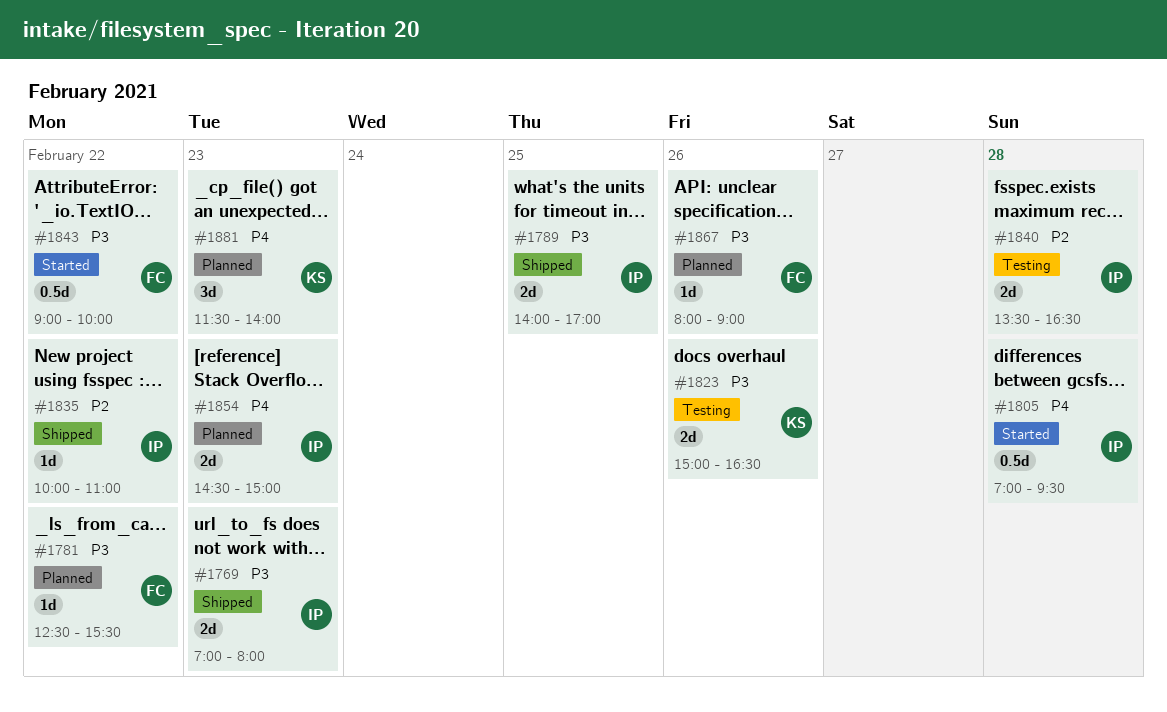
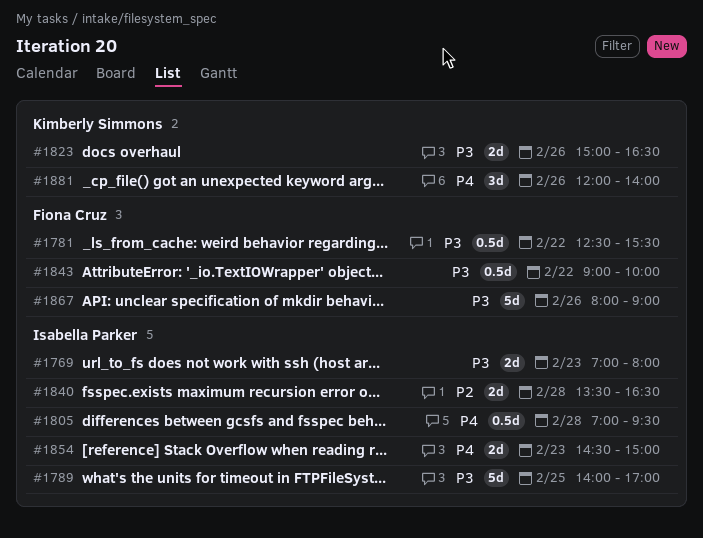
#1781, estimate: 1d -> 0.5d
#1789, estimate: 2d -> 5d
#1835: present -> none
#1867, estimate: 1d -> 5d
#1881, day: Feb 23 -> Feb 26
#1881, begins: 11:30 -> 12:00

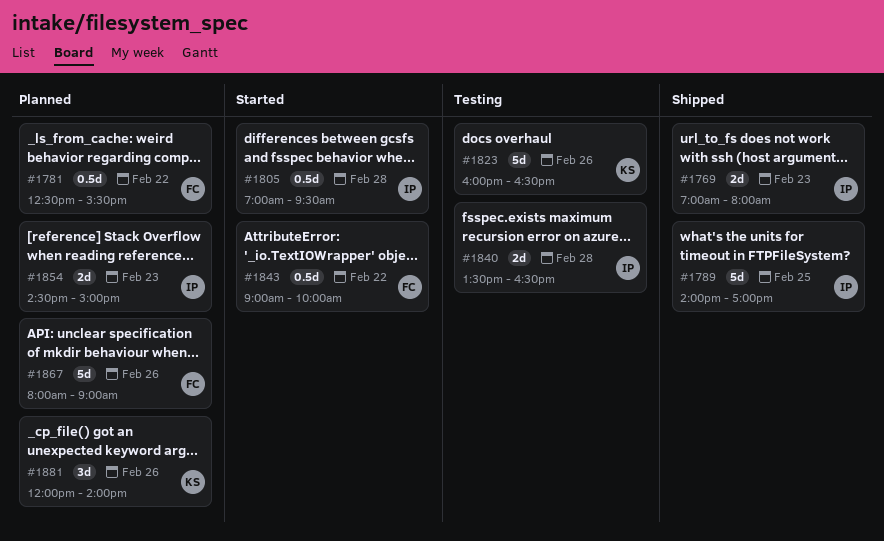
#1823, estimate: 2d -> 5d
#1823, begins: 15:00 -> 16:00

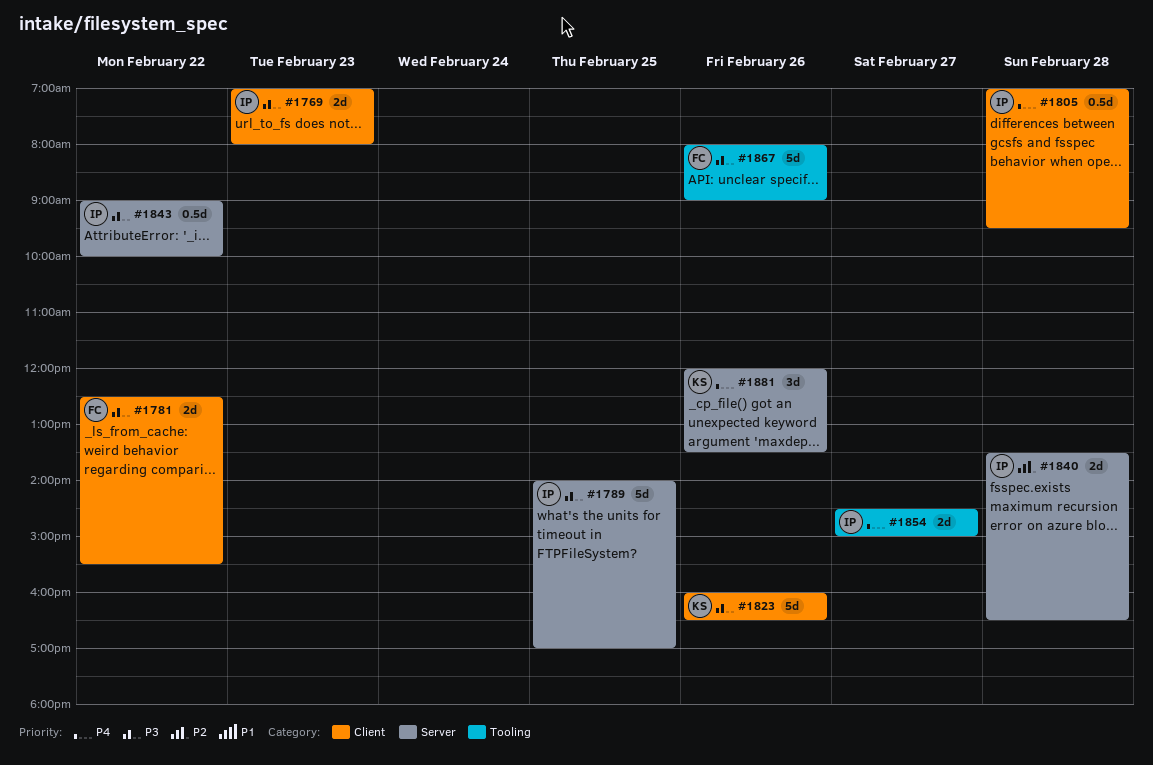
#1781, estimate: 0.5d -> 2d
#1843, owner: FC -> IP
#1854, day: Feb 23 -> Feb 27
#1881, ends: 14:00 -> 13:30

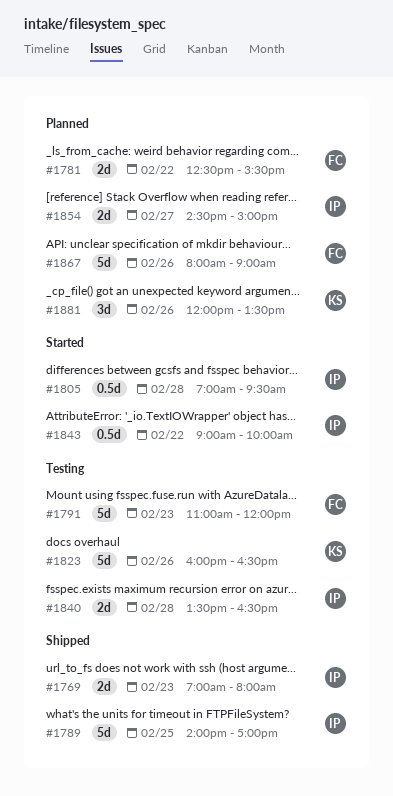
#1791: none -> present

